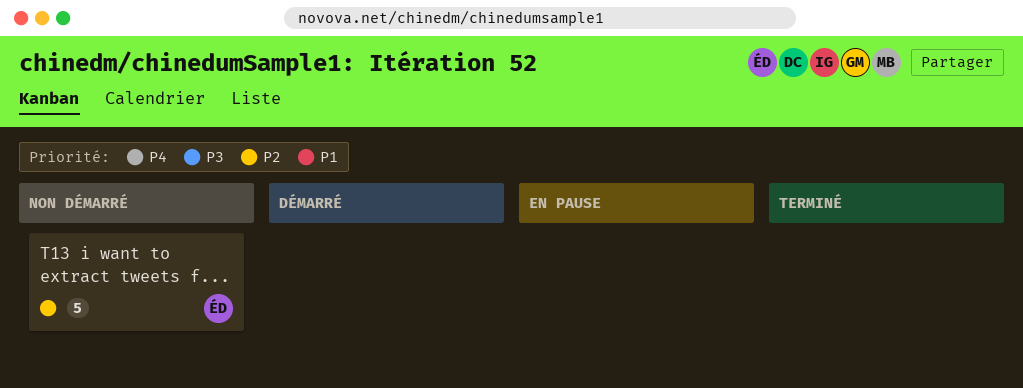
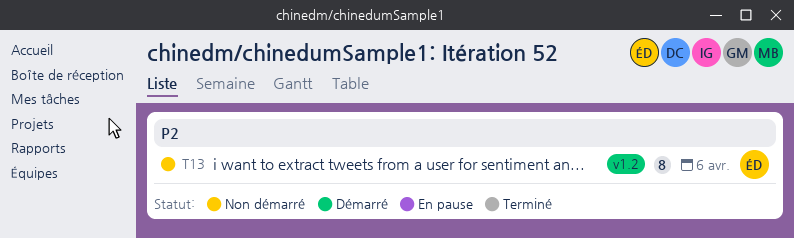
T13, estimate: 5 -> 8

